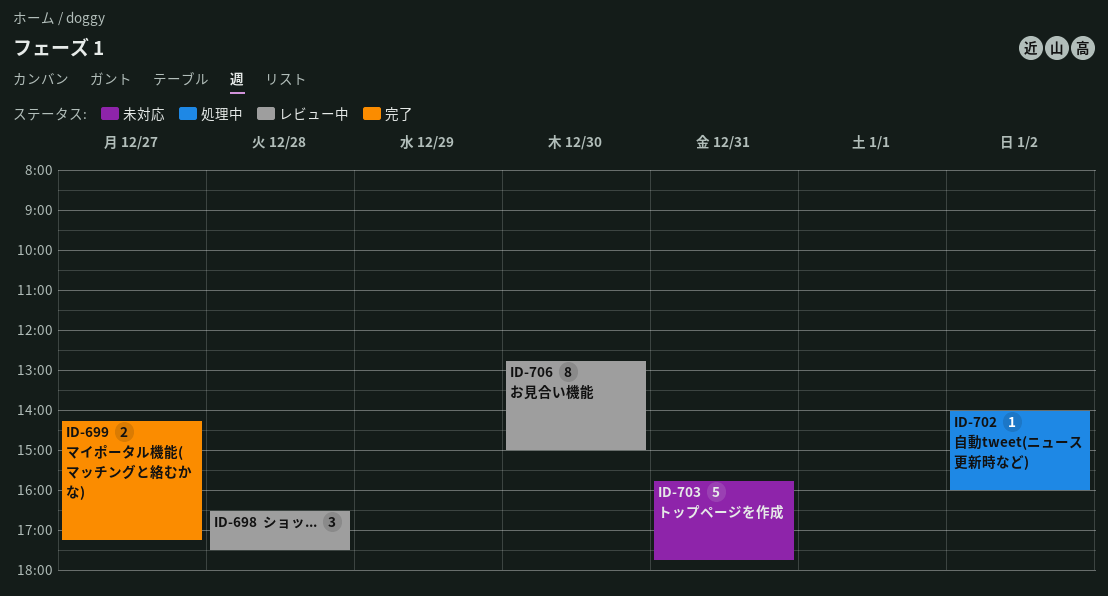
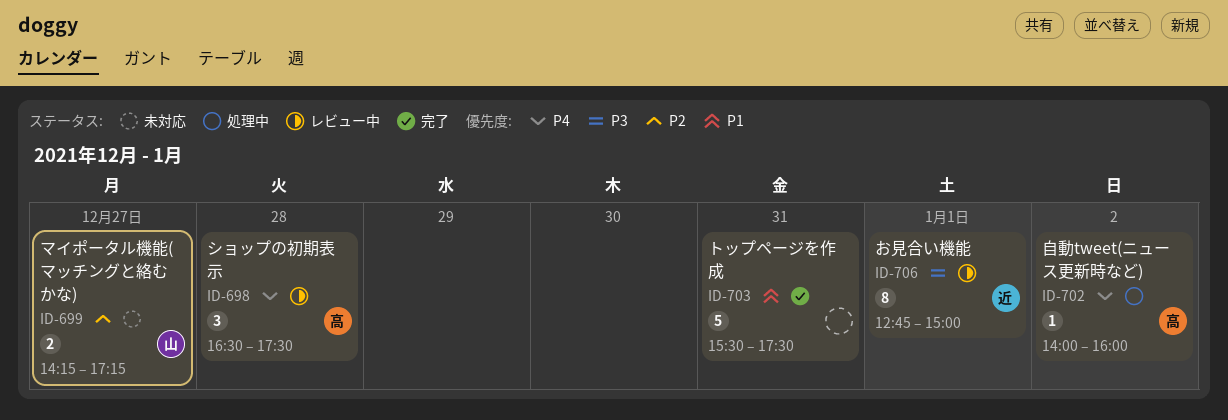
ID-699, status: 完了 -> 未対応
ID-703, status: 未対応 -> 完了
ID-703, begins: 15:45 -> 15:30
ID-703, ends: 17:45 -> 17:30
ID-706, day: Dec 30 -> Jan 1

